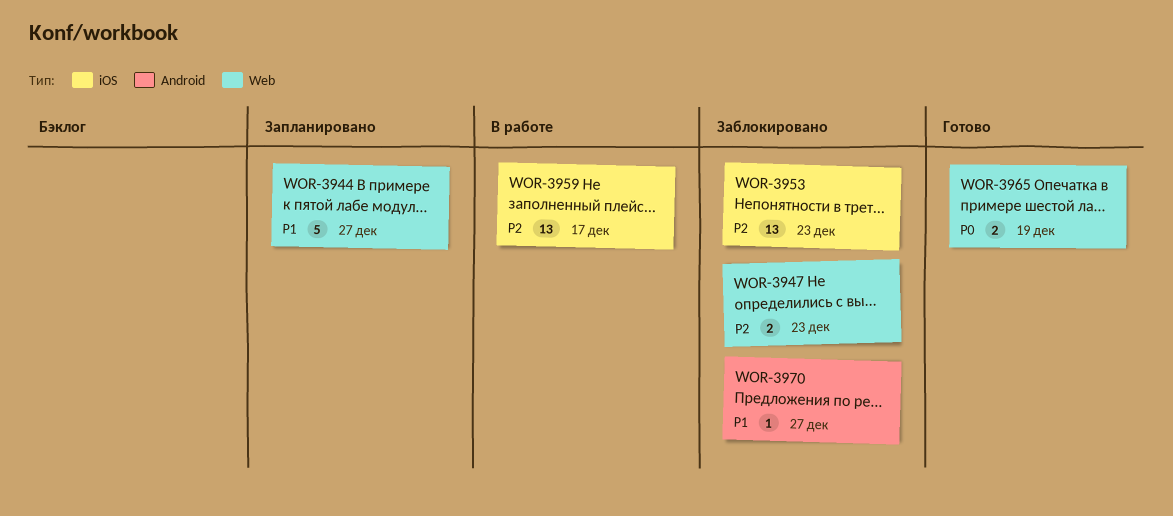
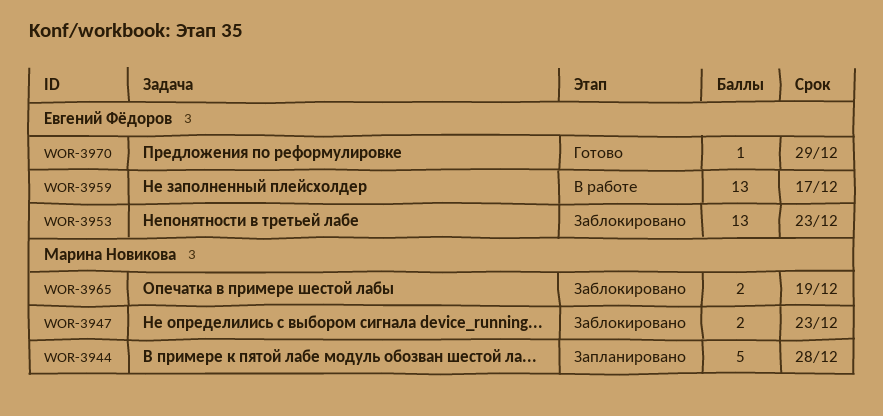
WOR-3944, due: Dec 27 -> Dec 28
WOR-3965, status: Готово -> Заблокировано
WOR-3970, status: Заблокировано -> Готово
WOR-3970, due: Dec 27 -> Dec 29

